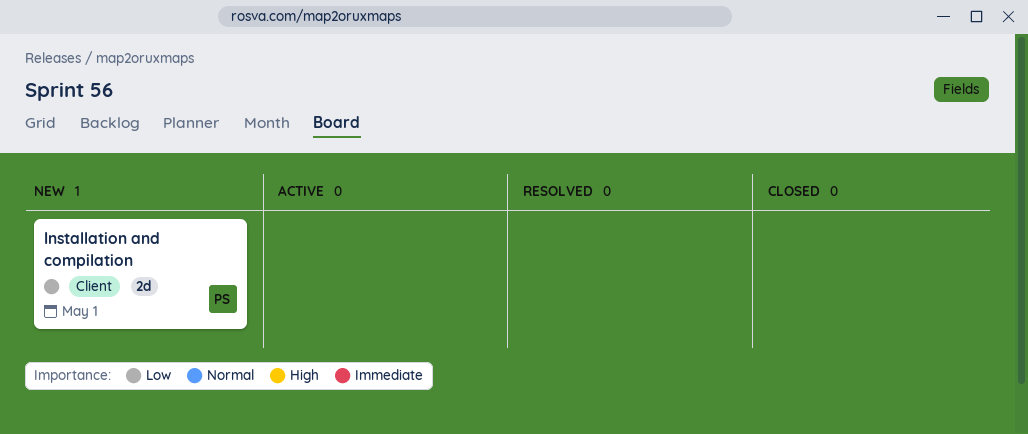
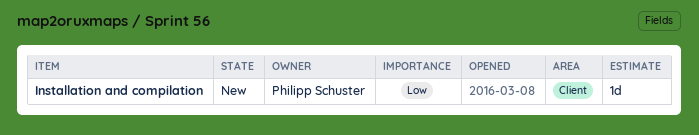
Installation and compilation, estimate: 2d -> 1d

